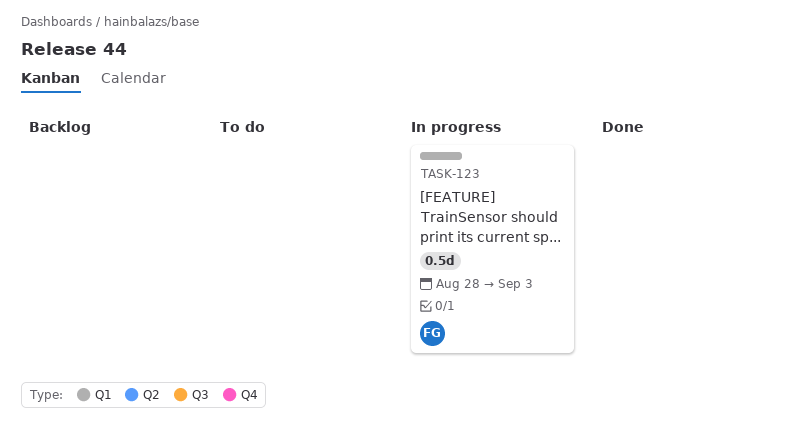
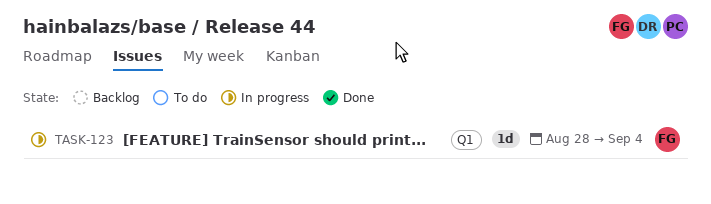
TASK-123, estimate: 0.5d -> 1d
TASK-123, due: Sep 3 -> Sep 4

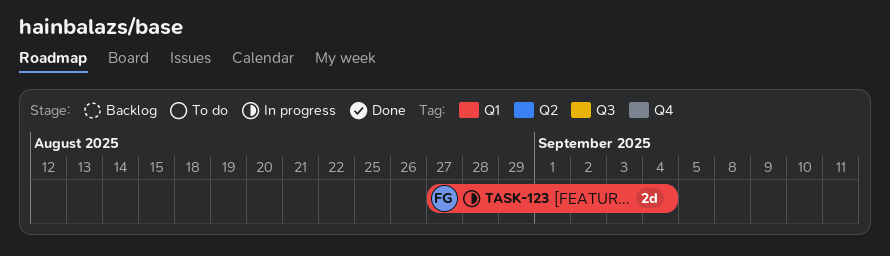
TASK-123, estimate: 1d -> 2d
TASK-123, start: Aug 28 -> Aug 27

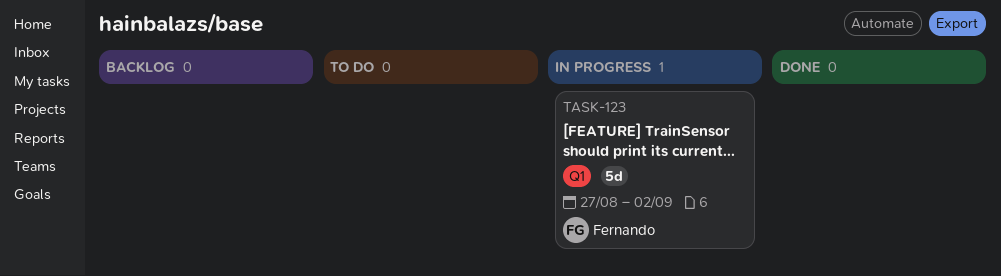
TASK-123, estimate: 2d -> 5d
TASK-123, due: Sep 4 -> Sep 2

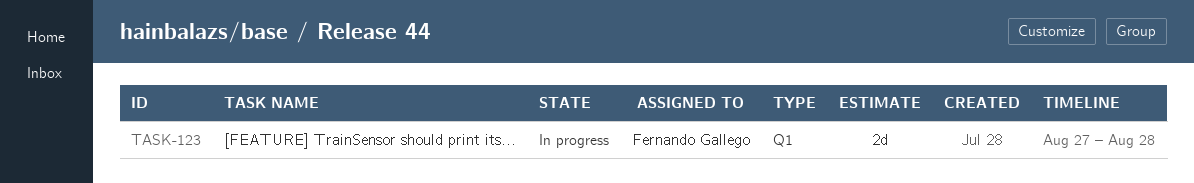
TASK-123, estimate: 5d -> 2d
TASK-123, due: Sep 2 -> Aug 28

